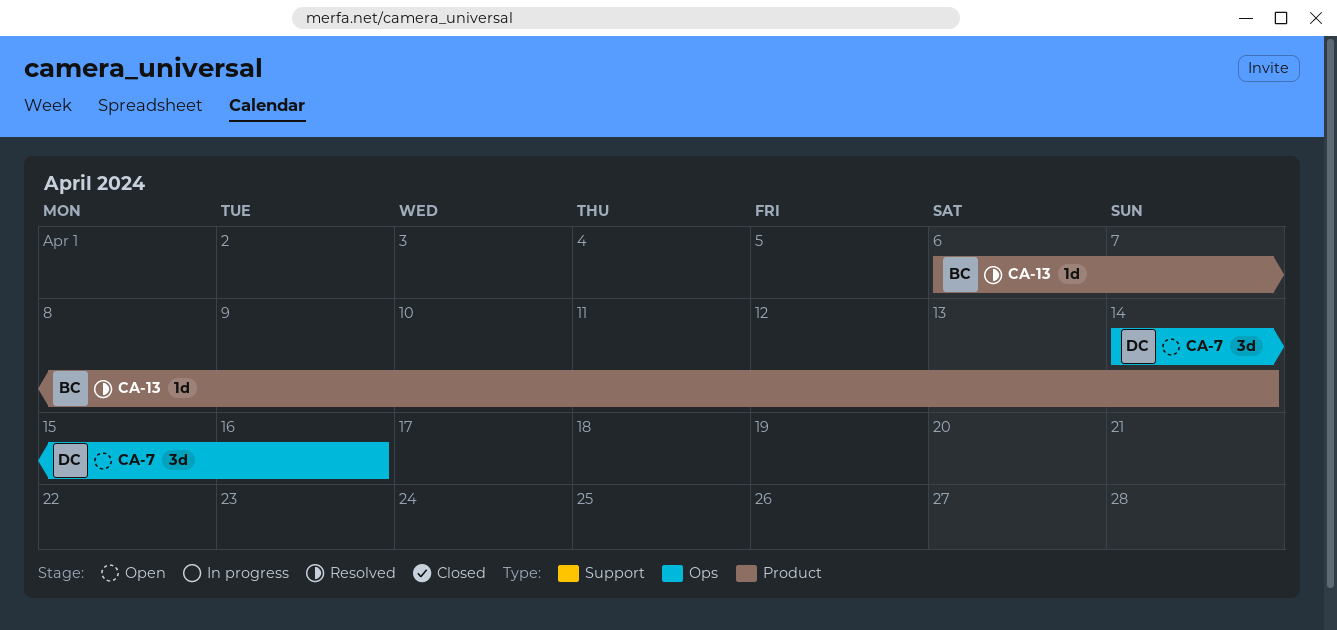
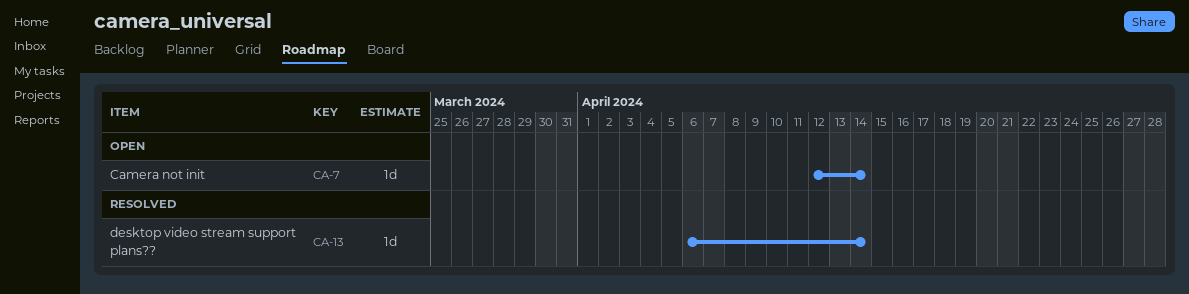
CA-7, estimate: 3d -> 1d
CA-7, start: Apr 14 -> Apr 12
CA-7, due: Apr 16 -> Apr 14

